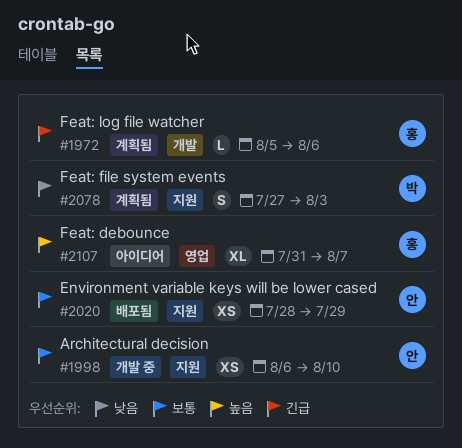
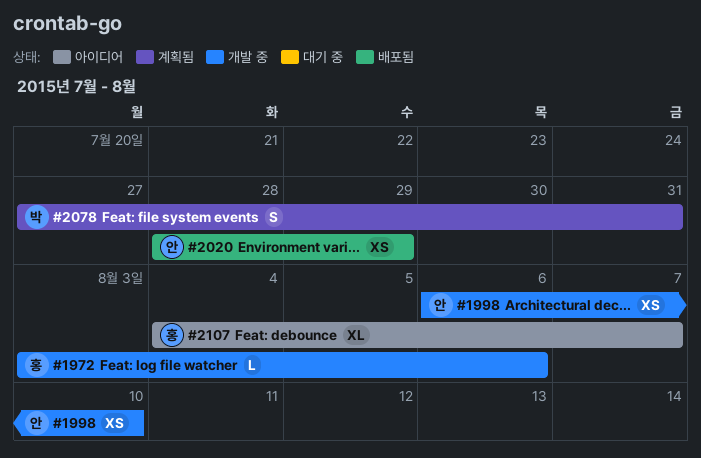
#1972, status: 계획됨 -> 개발 중
#1972, start: Aug 5 -> Aug 3
#2078, due: Aug 3 -> Jul 31
#2107, start: Jul 31 -> Aug 4

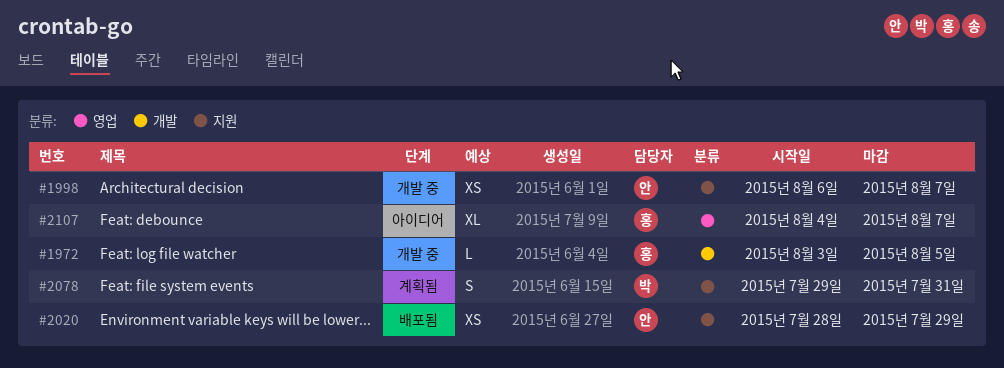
#1972, due: Aug 6 -> Aug 5
#1998, due: Aug 10 -> Aug 7
#2078, start: Jul 27 -> Jul 29

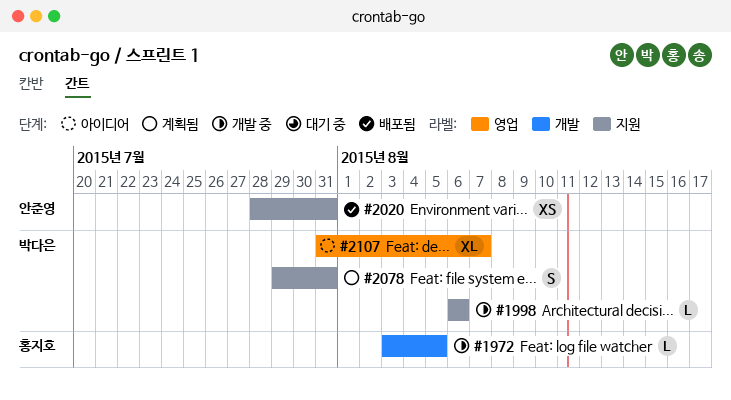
#1998, owner: 안준영 -> 박다은
#1998, estimate: XS -> L
#1998, due: Aug 7 -> Aug 6
#2020, due: Jul 29 -> Jul 31
#2107, owner: 홍지호 -> 박다은
#2107, start: Aug 4 -> Jul 31

